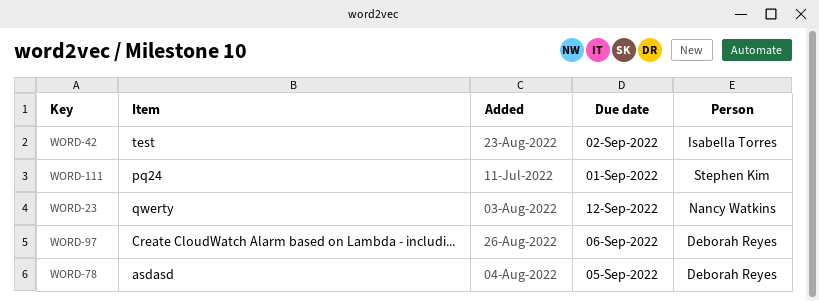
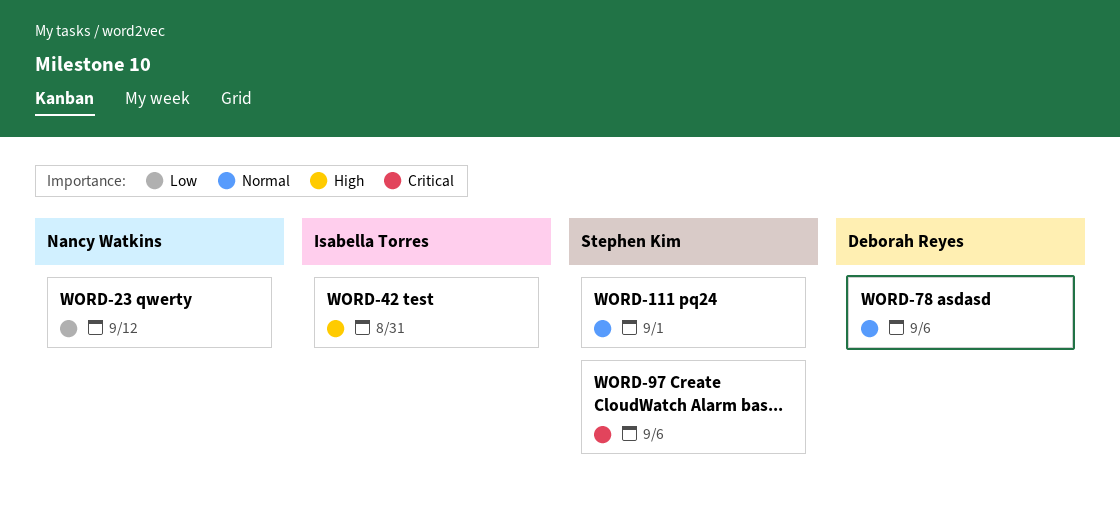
WORD-42, due: Sep 2 -> Aug 31
WORD-78, due: Sep 5 -> Sep 6
WORD-97, owner: Deborah Reyes -> Stephen Kim

